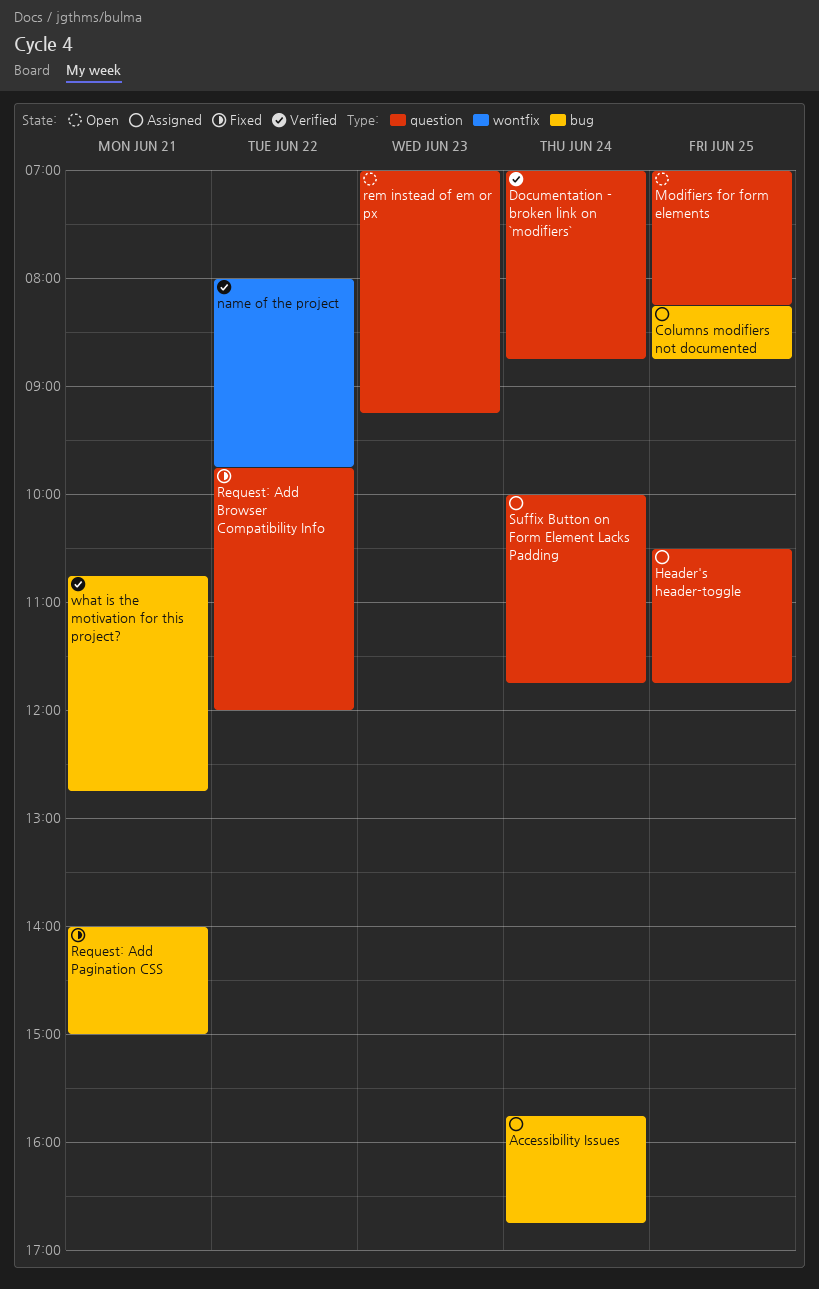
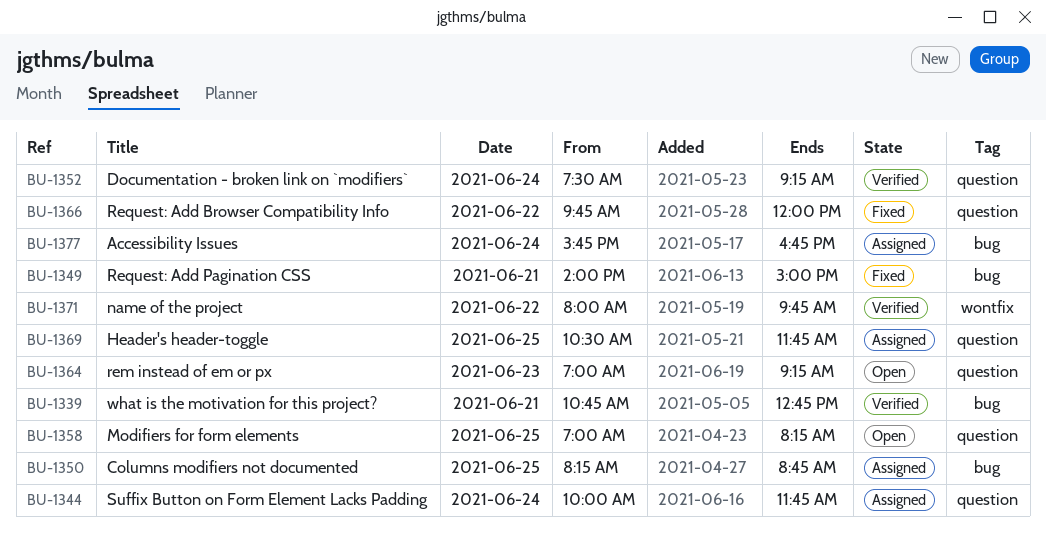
Documentation - broken link on `modifiers`, begins: 07:00 -> 07:30
Documentation - broken link on `modifiers`, ends: 08:45 -> 09:15

